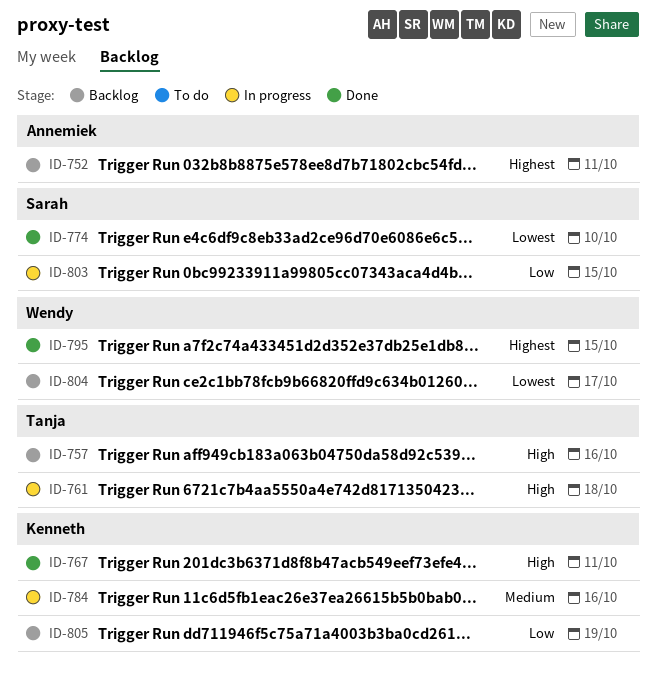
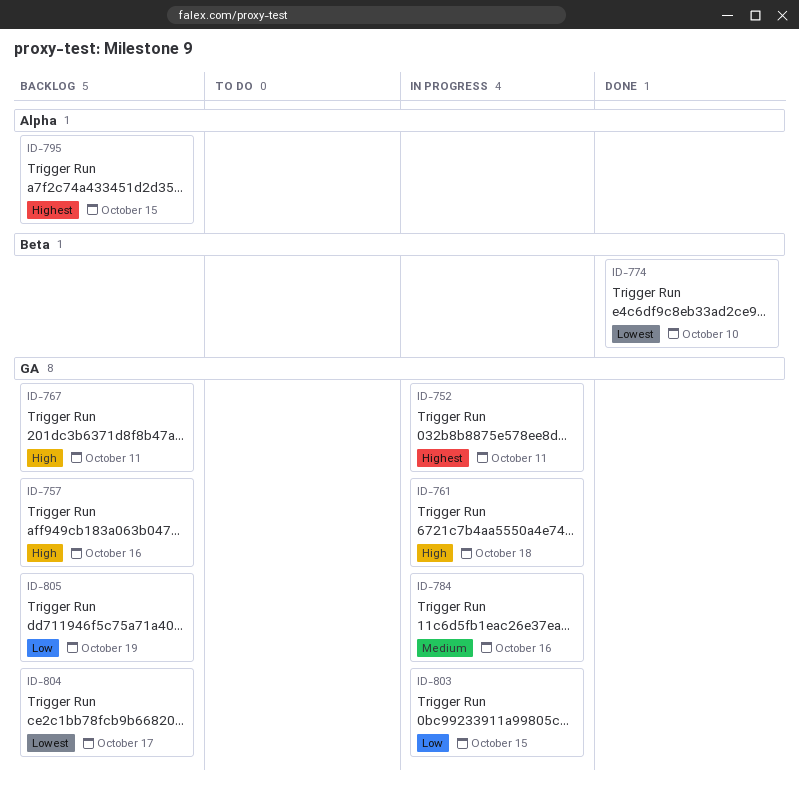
ID-752, status: Backlog -> In progress
ID-767, status: Done -> Backlog
ID-795, status: Done -> Backlog

